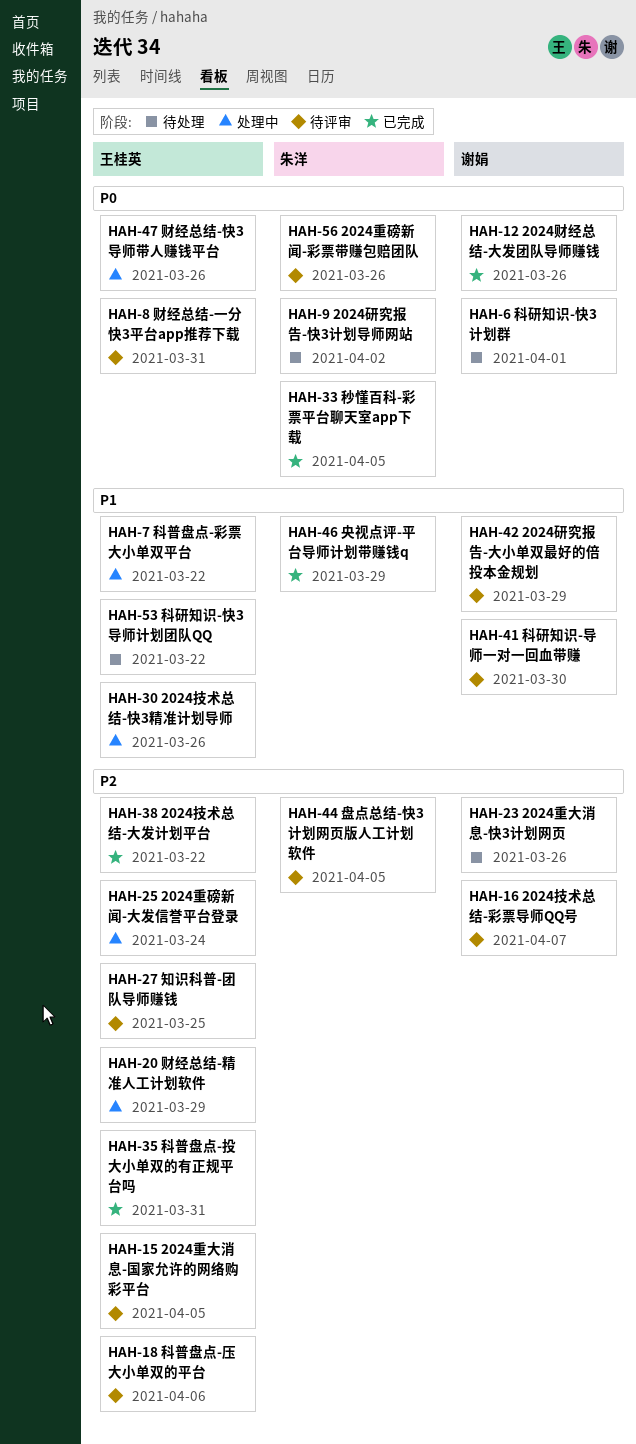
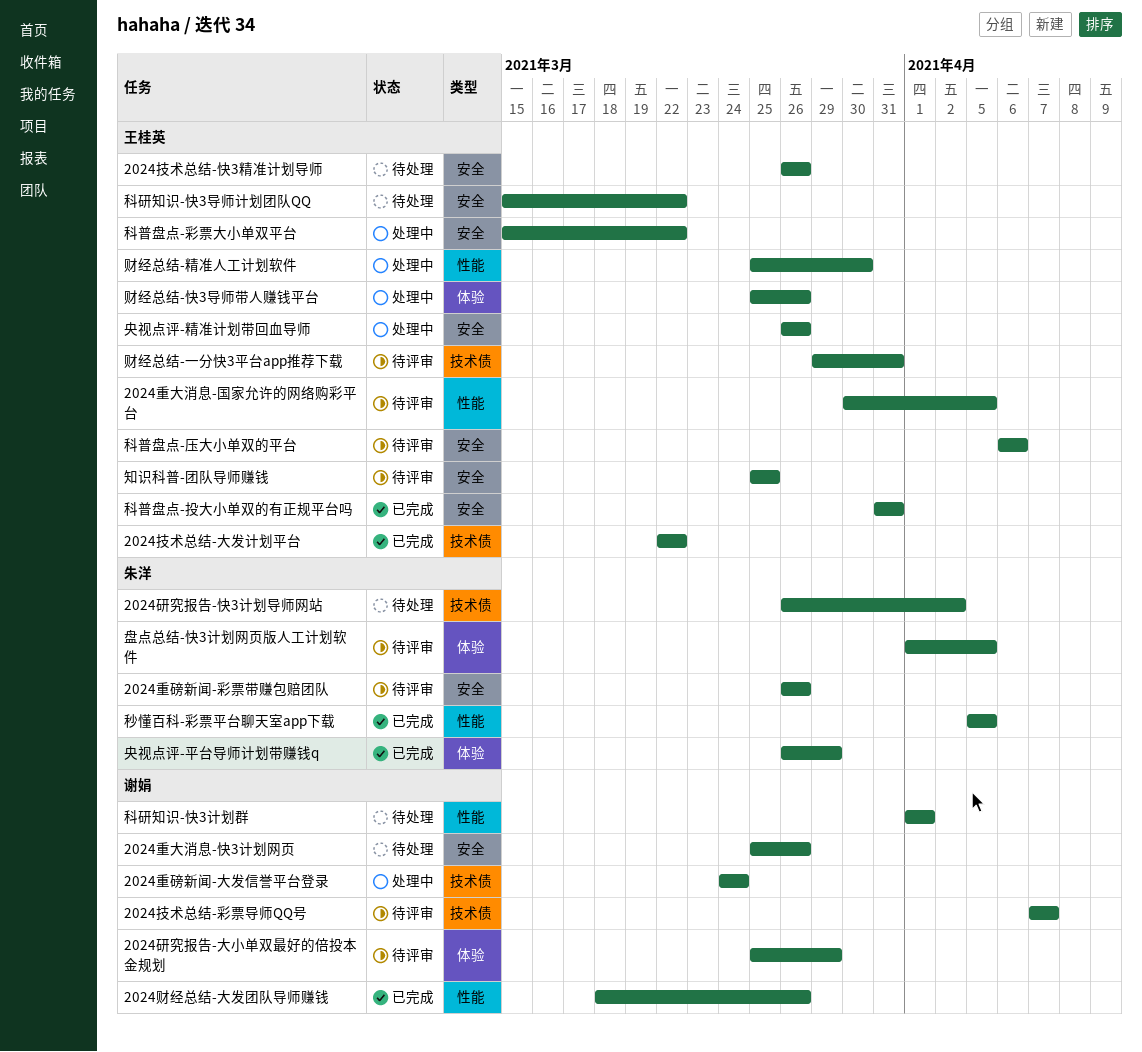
2024技术总结-快3精准计划导师, status: 处理中 -> 待处理
2024重磅新闻-大发信誉平台登录, owner: 王桂英 -> 谢娟
央视点评-精准计划带回血导师: none -> present
科研知识-导师一对一回血带赚: present -> none
财经总结-精准人工计划软件, due: Mar 29 -> Mar 30

